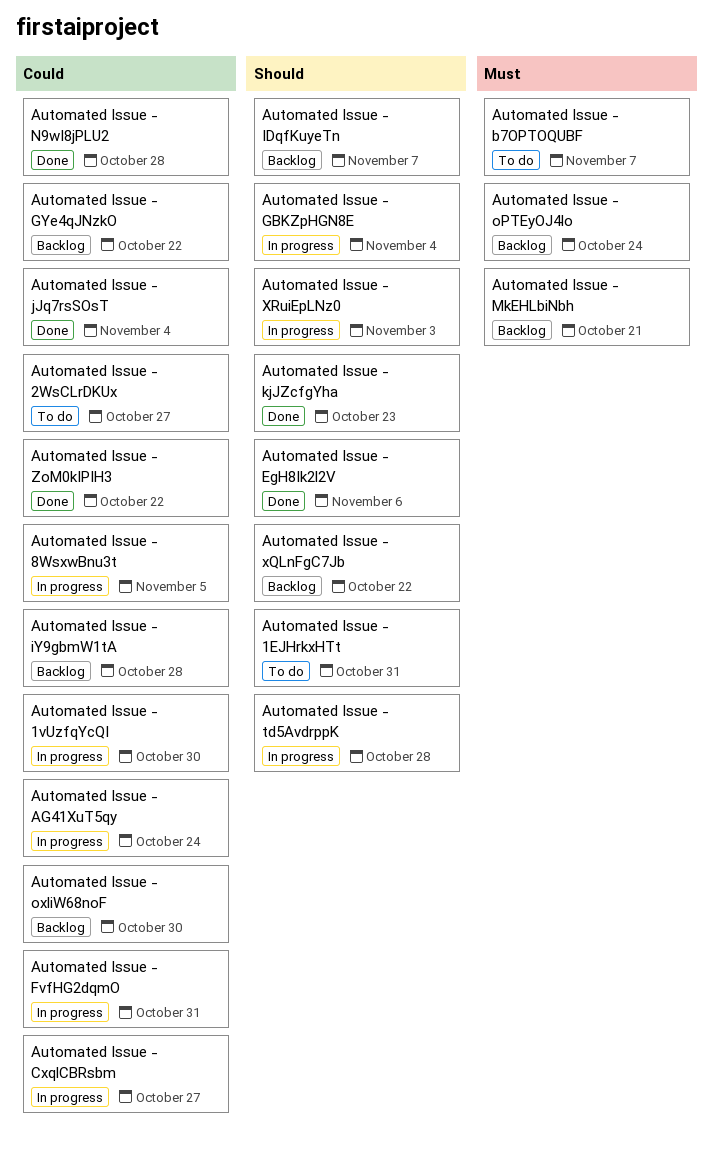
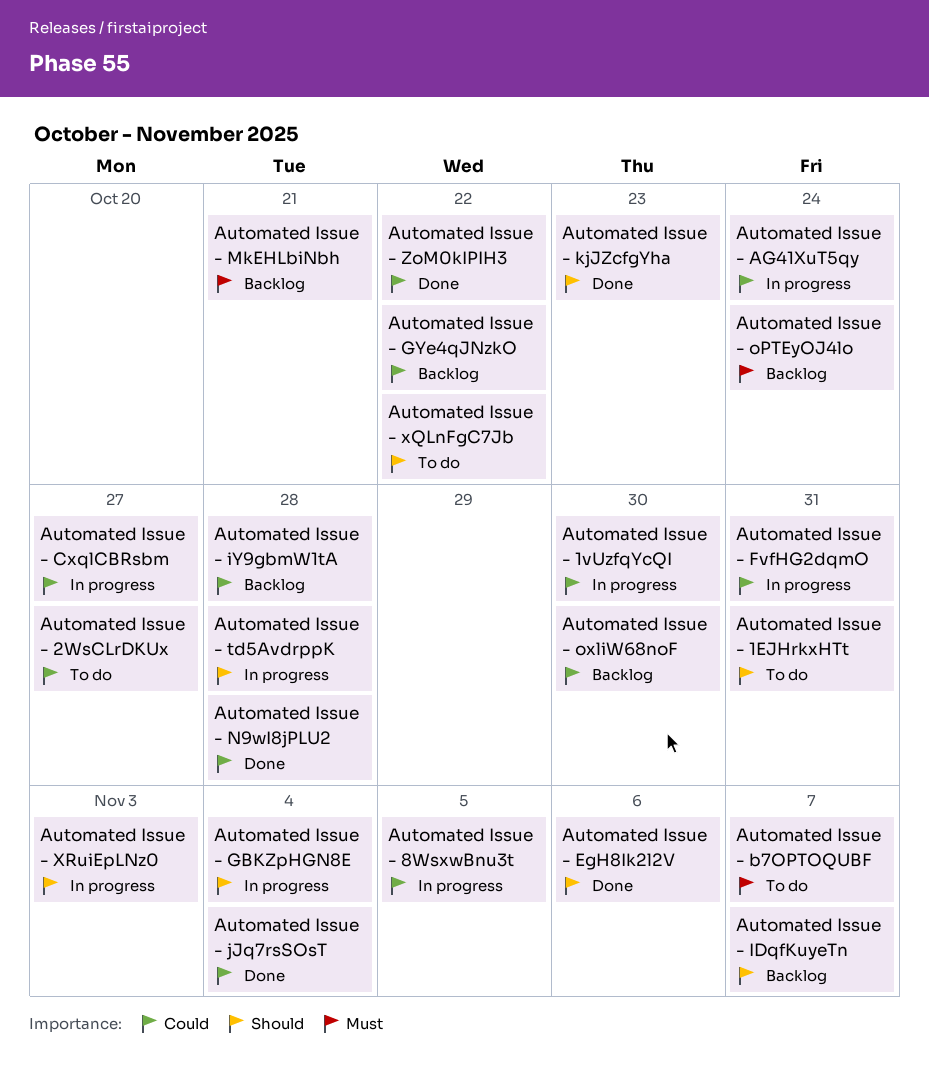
Automated Issue - xQLnFgC7Jb, status: Backlog -> To do

